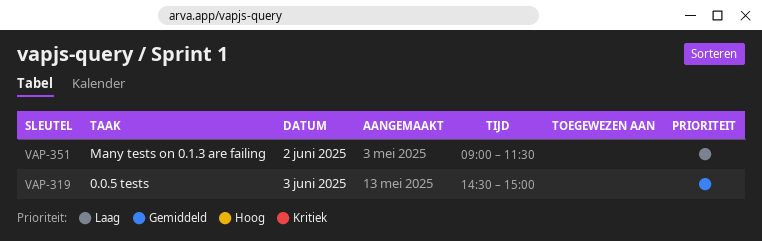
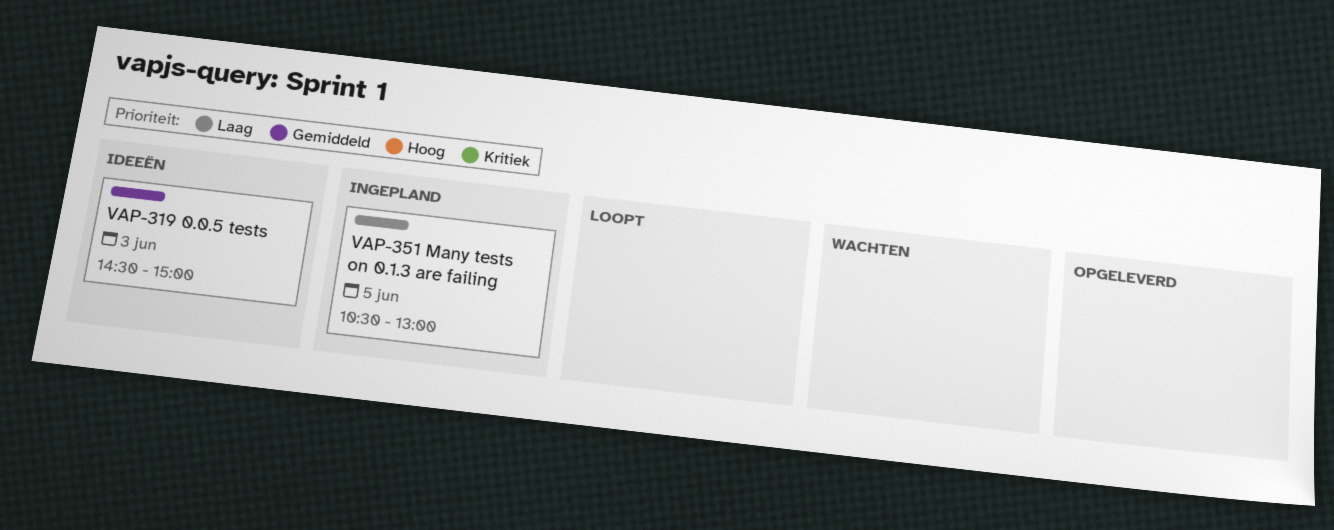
VAP-351, day: Jun 2 -> Jun 5
VAP-351, begins: 09:00 -> 10:30
VAP-351, ends: 11:30 -> 13:00

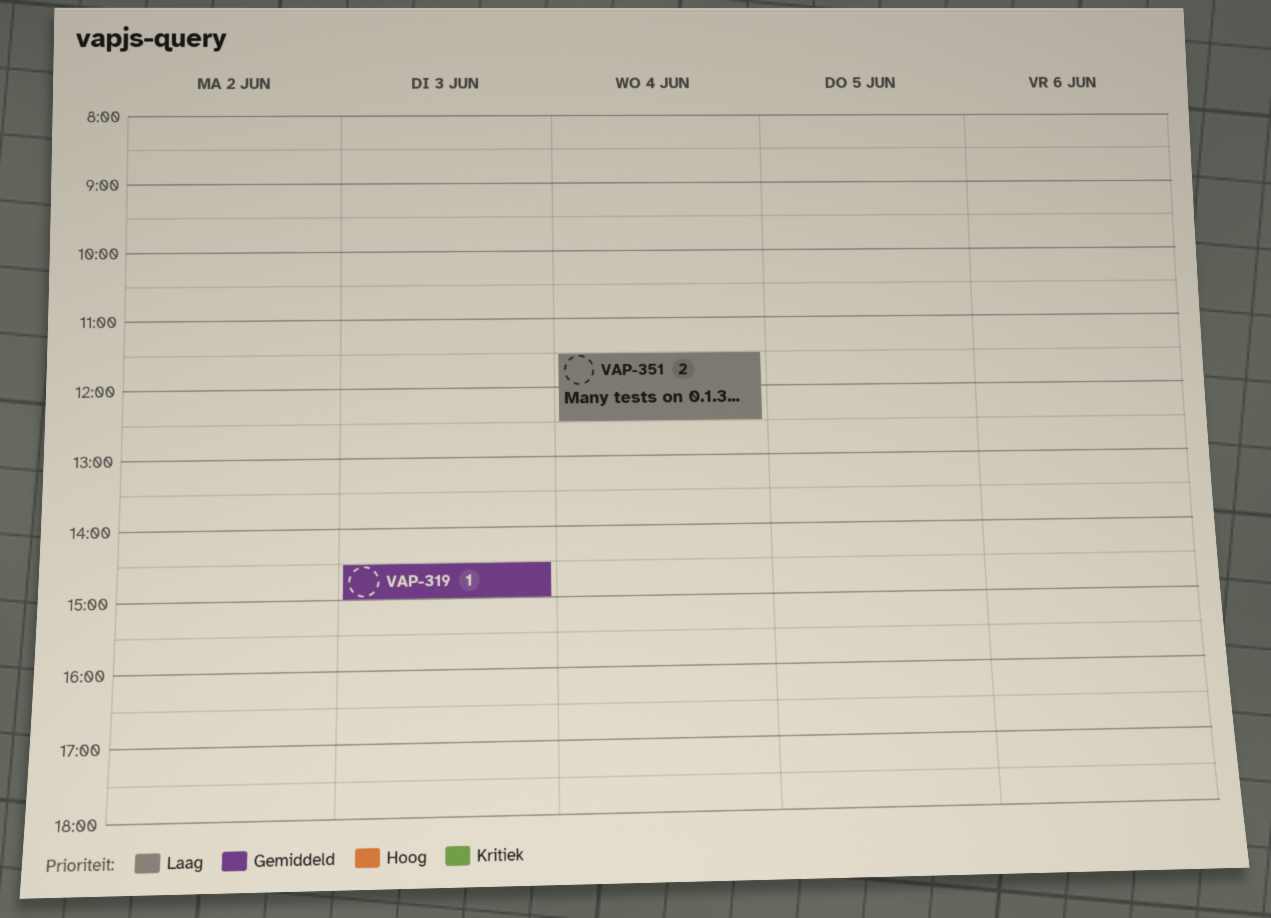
VAP-351, day: Jun 5 -> Jun 4
VAP-351, begins: 10:30 -> 11:30
VAP-351, ends: 13:00 -> 12:30

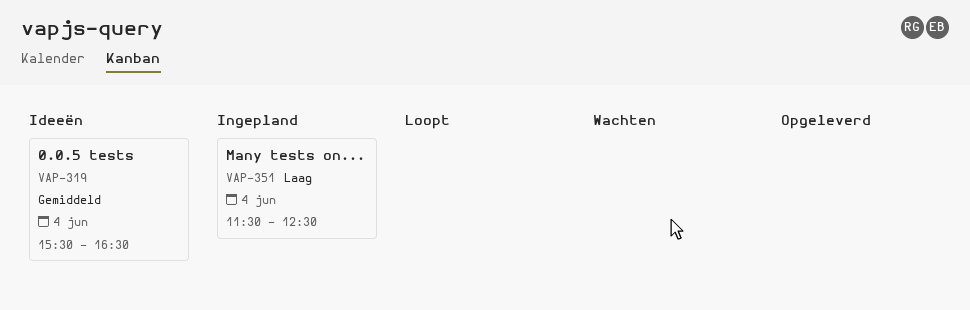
VAP-319, day: Jun 3 -> Jun 4
VAP-319, begins: 14:30 -> 15:30
VAP-319, ends: 15:00 -> 16:30

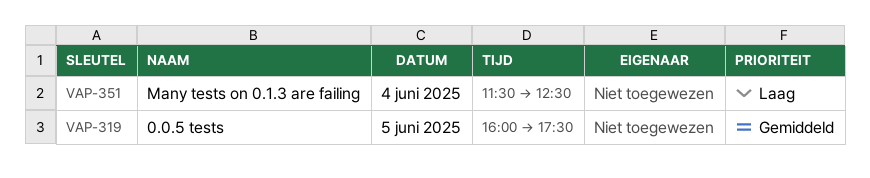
VAP-319, day: Jun 4 -> Jun 5
VAP-319, begins: 15:30 -> 16:00
VAP-319, ends: 16:30 -> 17:30

